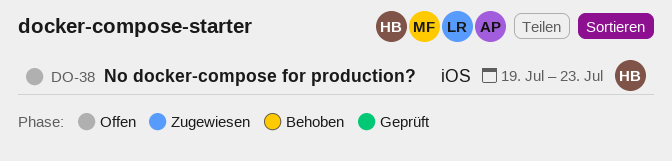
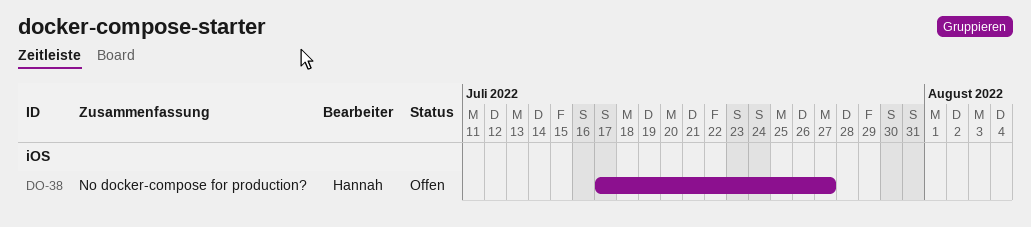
DO-38, start: Jul 19 -> Jul 17
DO-38, due: Jul 23 -> Jul 27

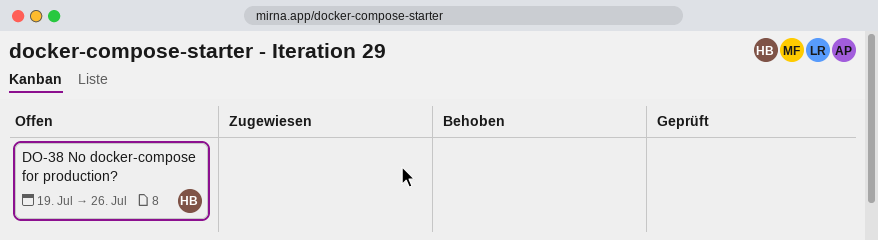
DO-38, start: Jul 17 -> Jul 19
DO-38, due: Jul 27 -> Jul 26

